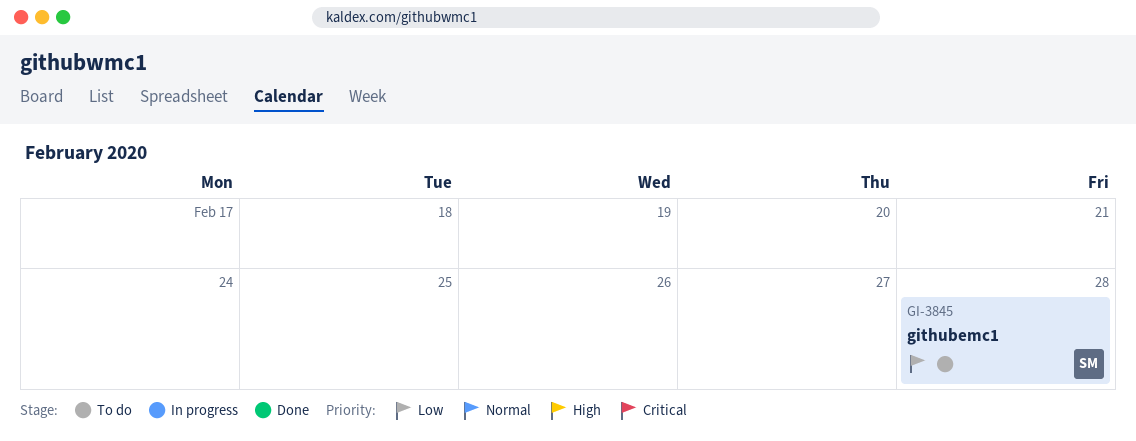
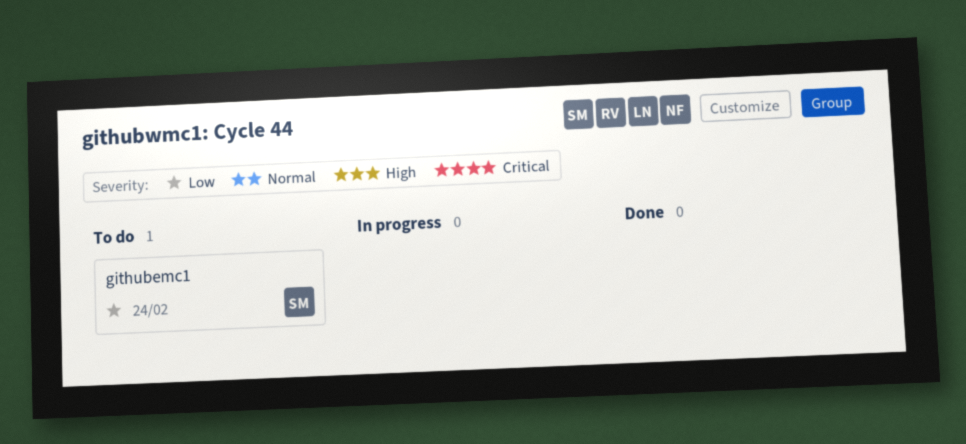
githubemc1, due: Feb 28 -> Feb 24

